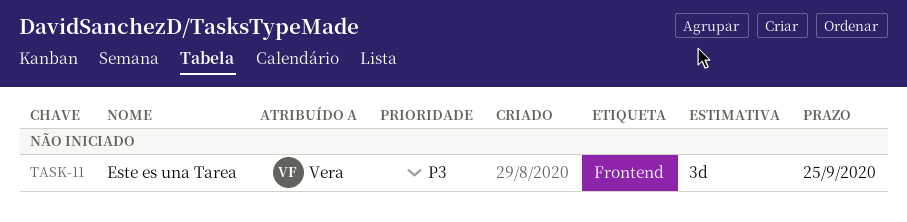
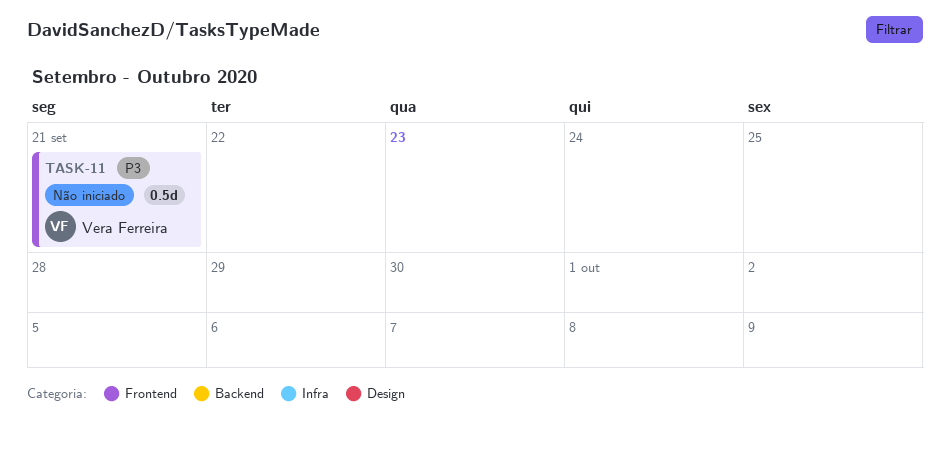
TASK-11, estimate: 3d -> 0.5d
TASK-11, due: Sep 25 -> Sep 21

